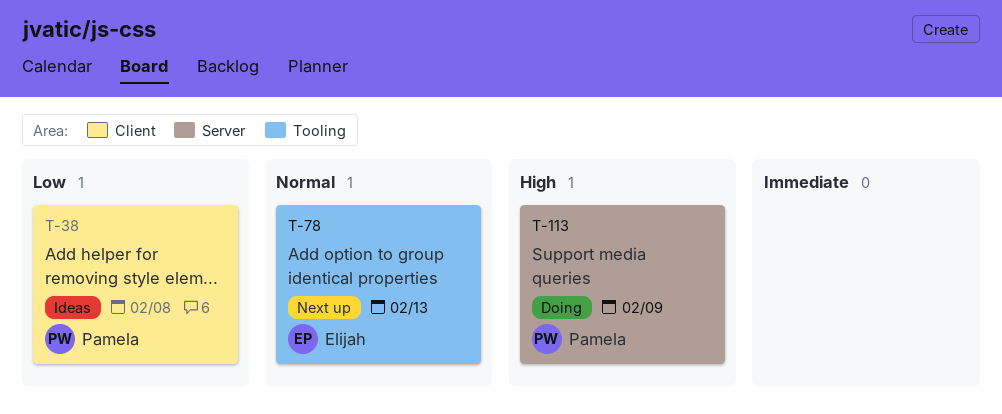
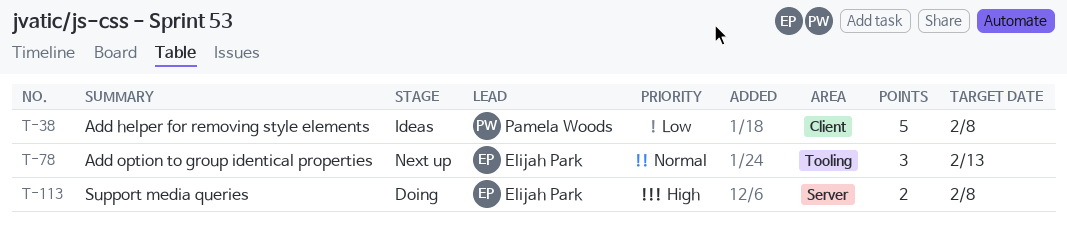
T-113, owner: Pamela Woods -> Elijah Park
T-113, due: Feb 9 -> Feb 8

